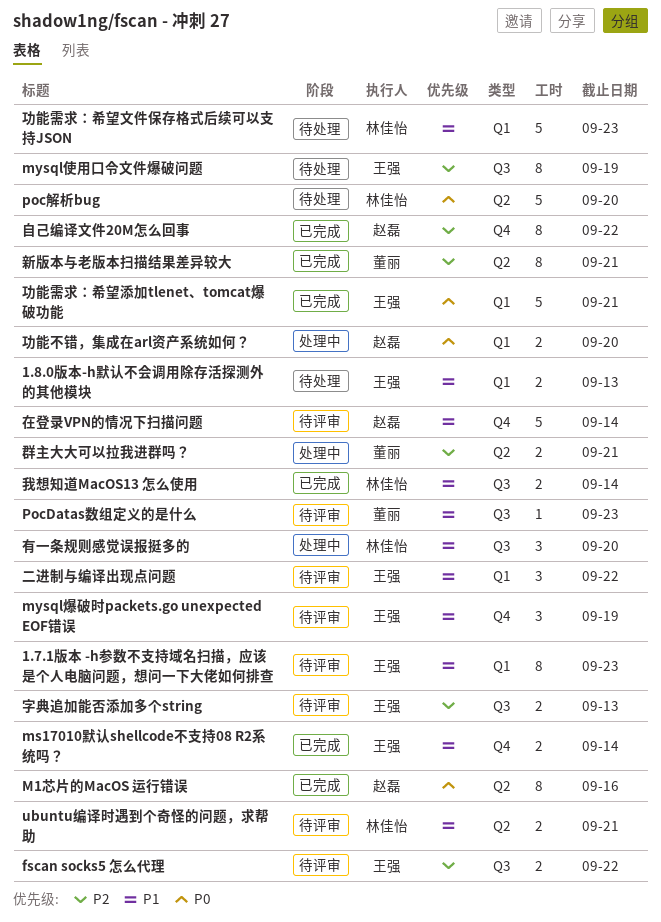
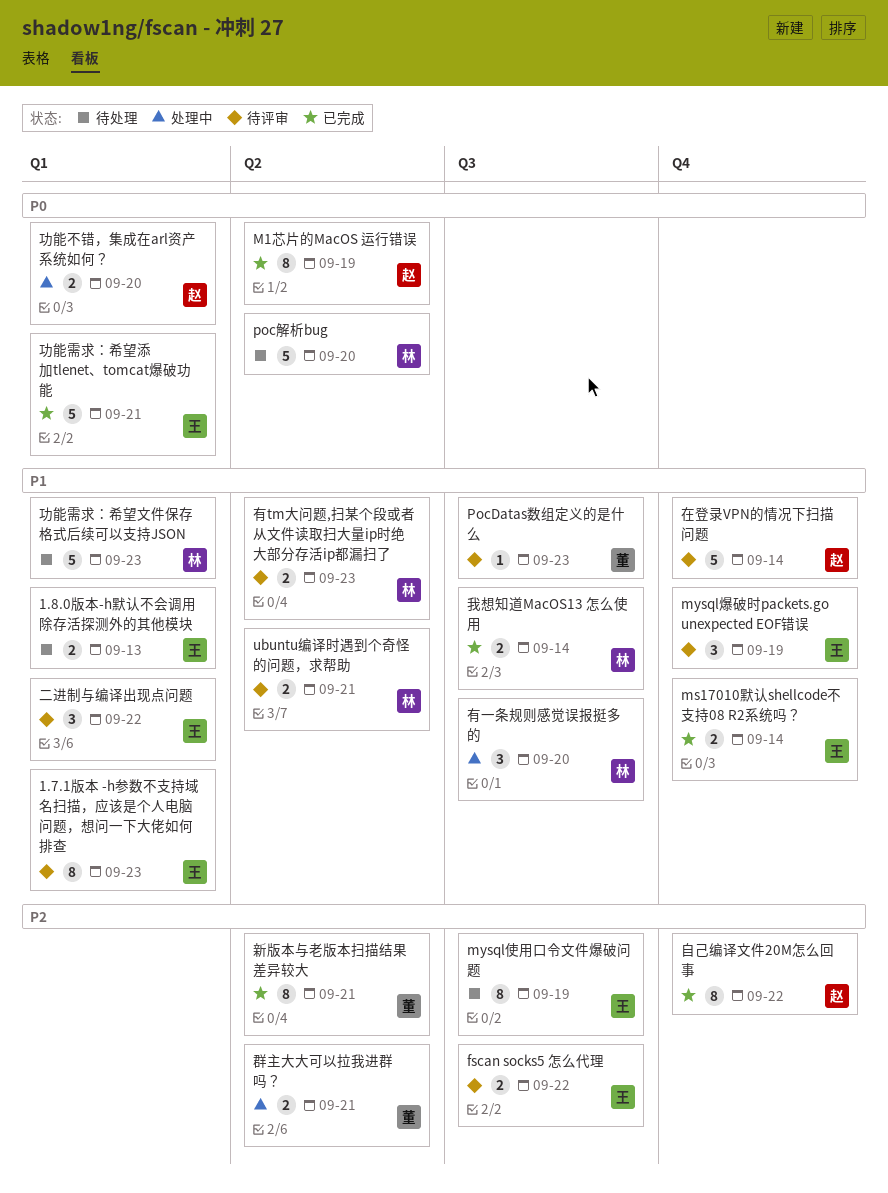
M1芯片的MacOS 运行错误, due: Sep 16 -> Sep 19
字典追加能否添加多个string: present -> none
有tm大问题,扫某个段或者从文件读取扫大量ip时绝大部分存活ip都漏扫了: none -> present

